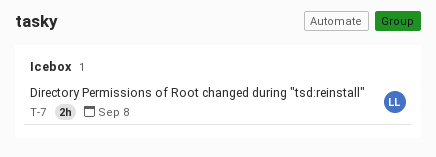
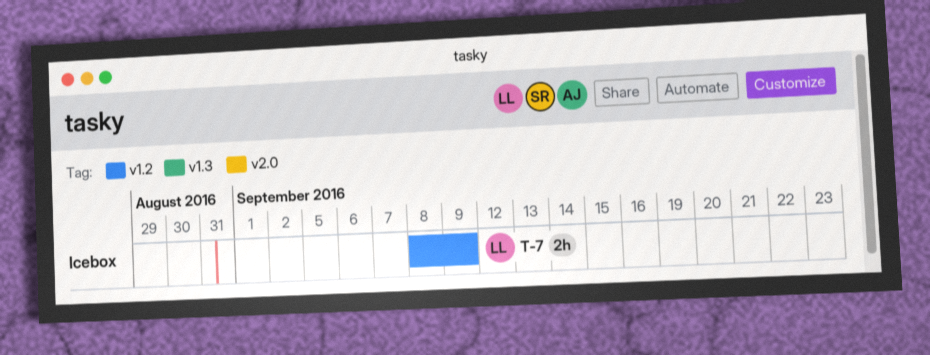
T-7, due: Sep 8 -> Sep 9

